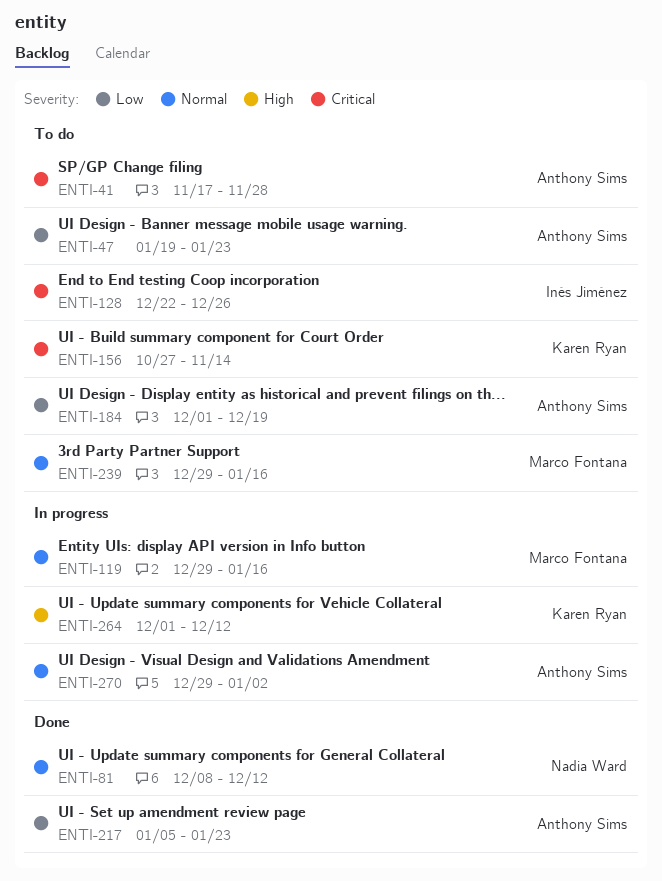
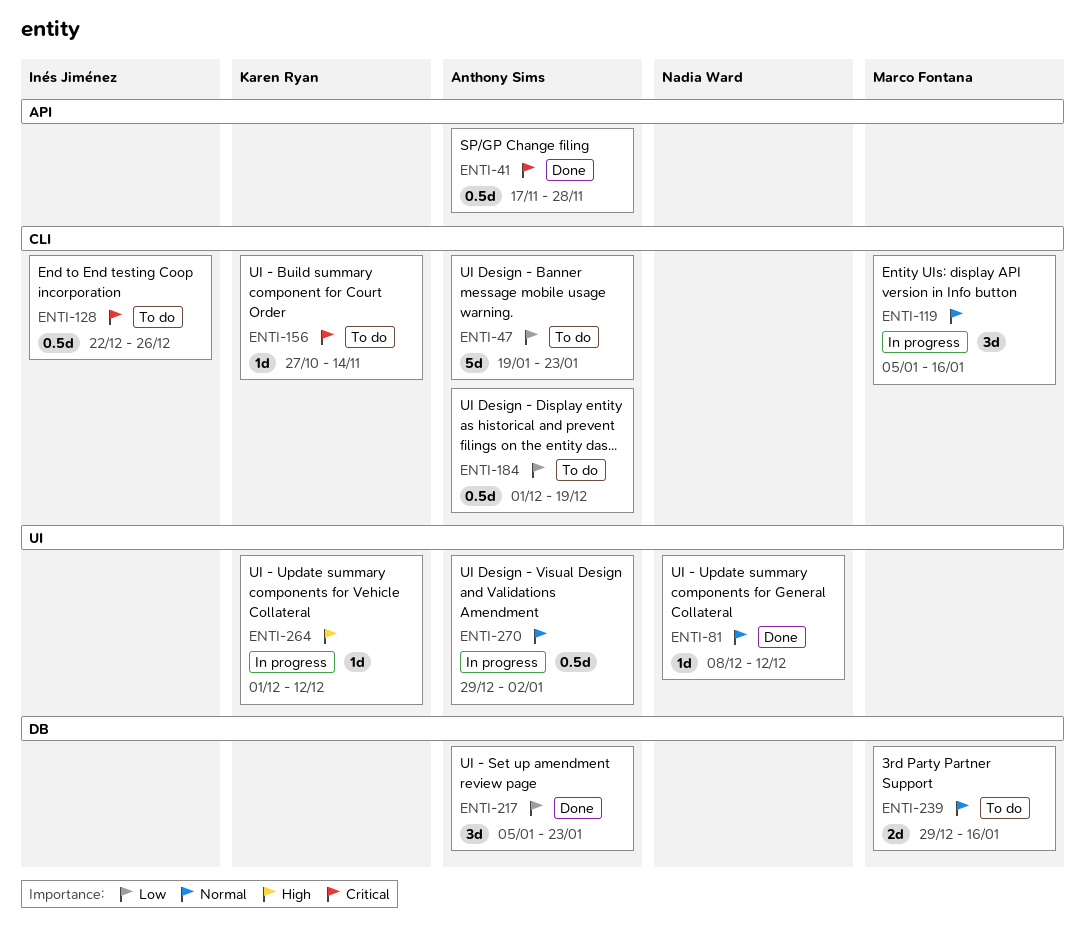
ENTI-41, status: To do -> Done
ENTI-119, start: Dec 29 -> Jan 5

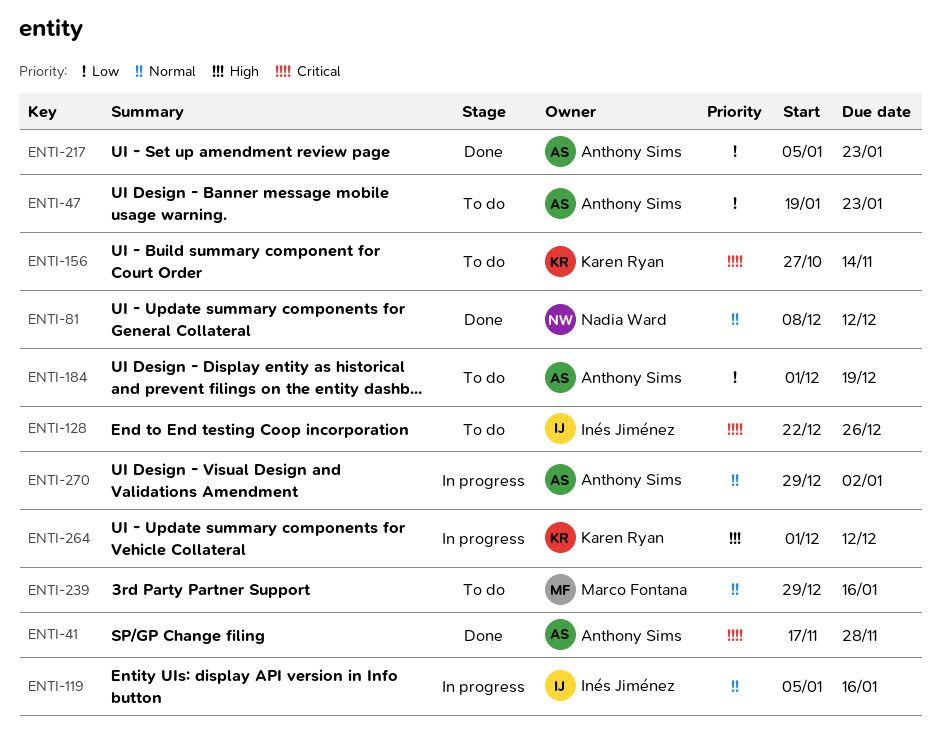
ENTI-119, owner: Marco Fontana -> Inés Jiménez

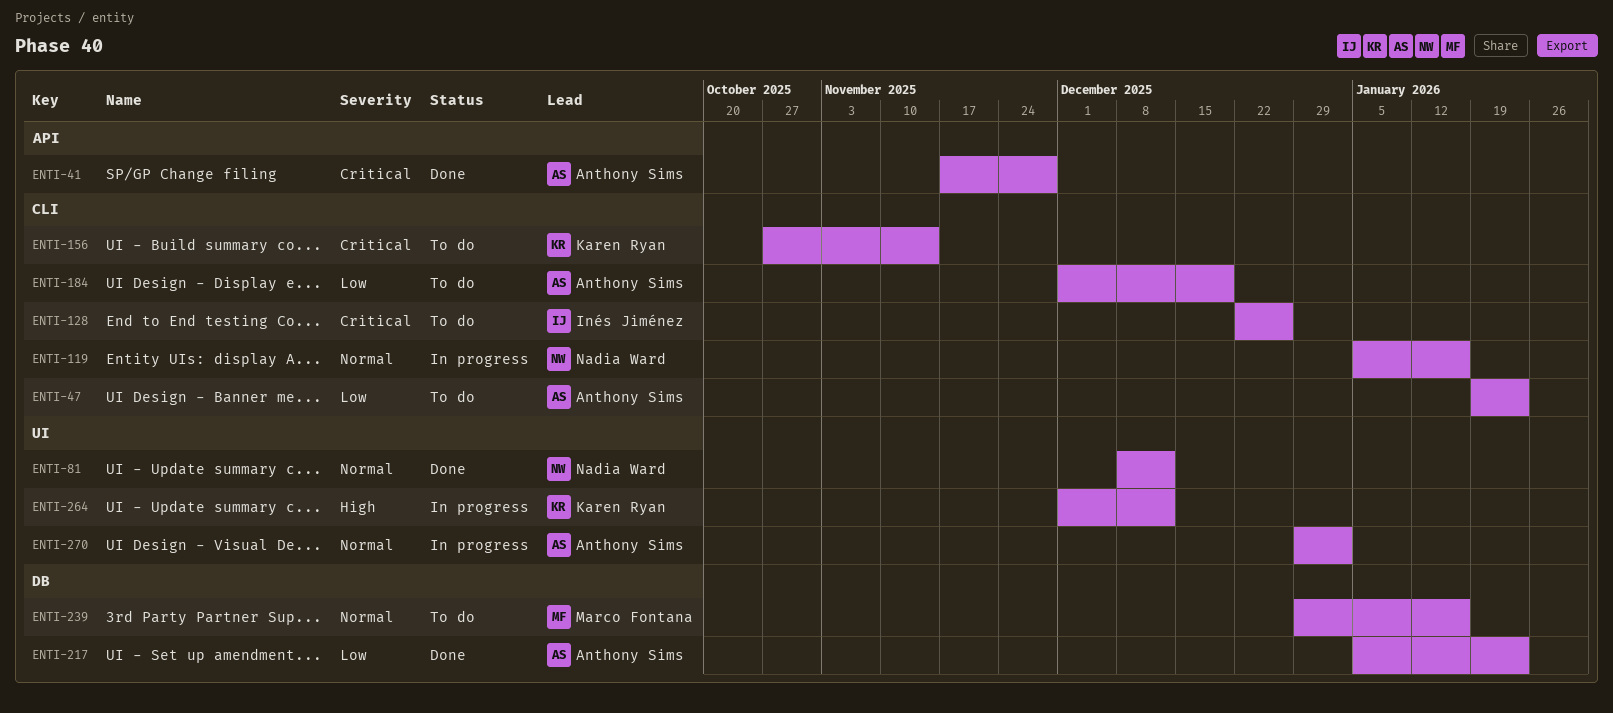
ENTI-119, owner: Inés Jiménez -> Nadia Ward

